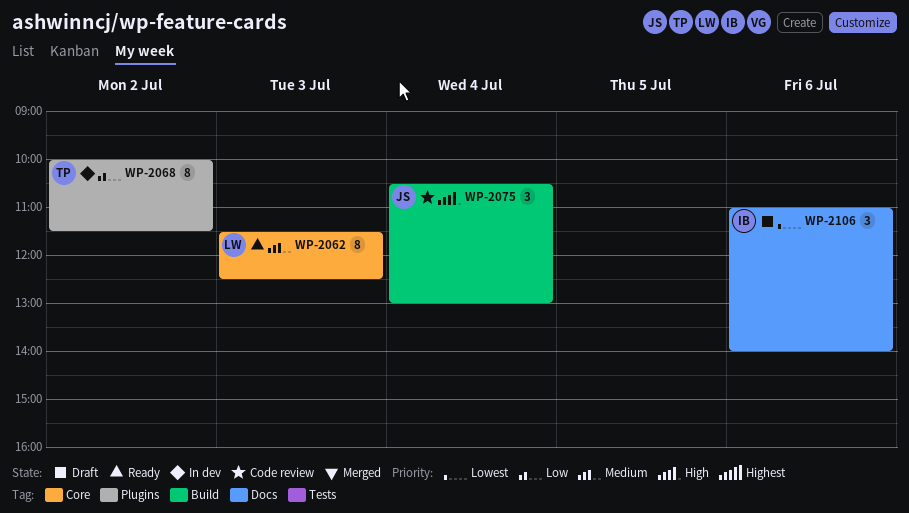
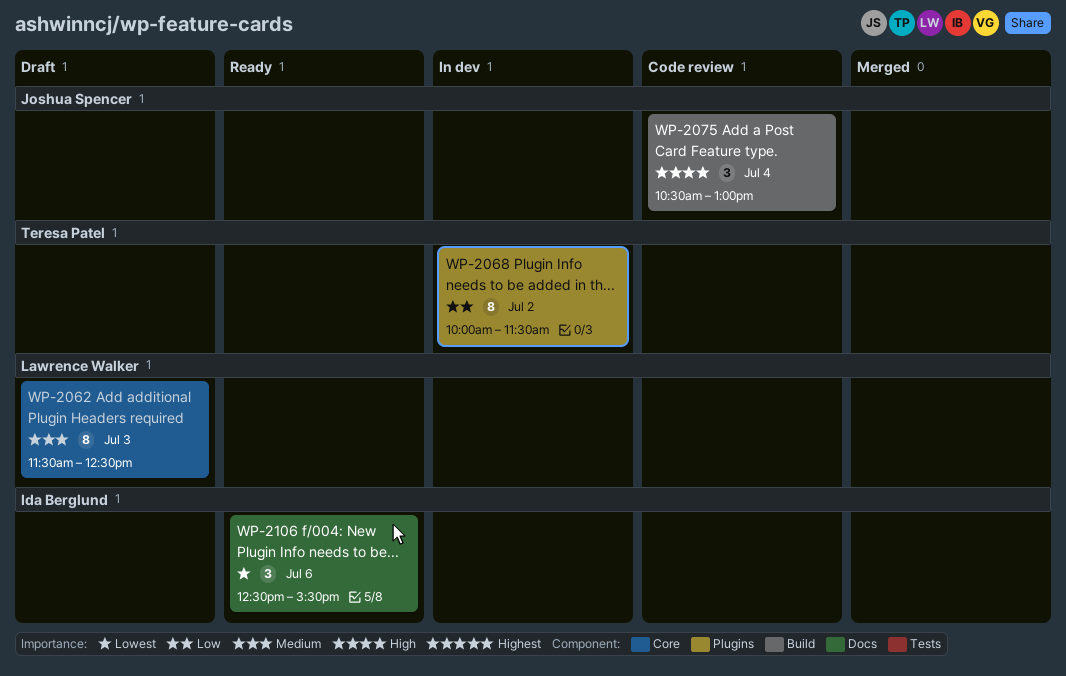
WP-2062, status: Ready -> Draft
WP-2106, status: Draft -> Ready
WP-2106, begins: 11:00 -> 12:30
WP-2106, ends: 14:00 -> 15:30

